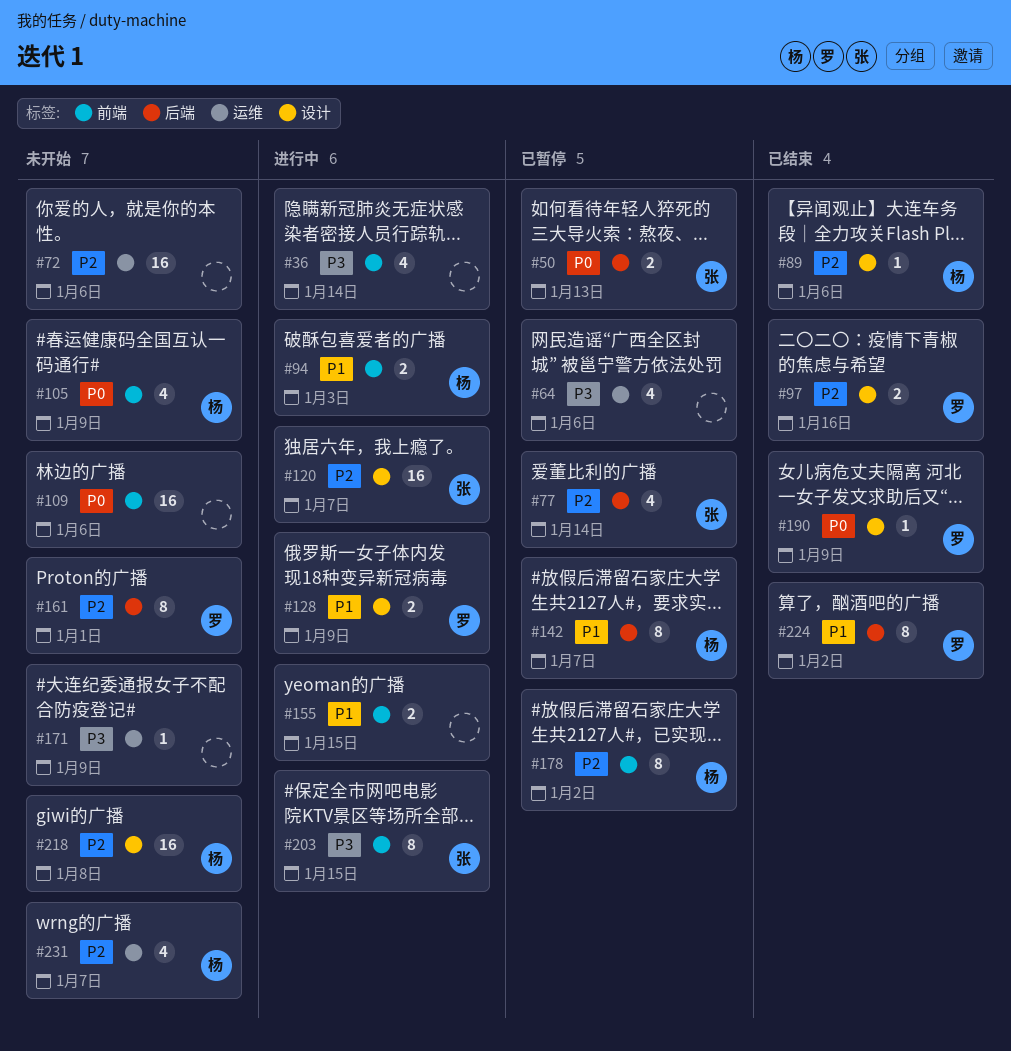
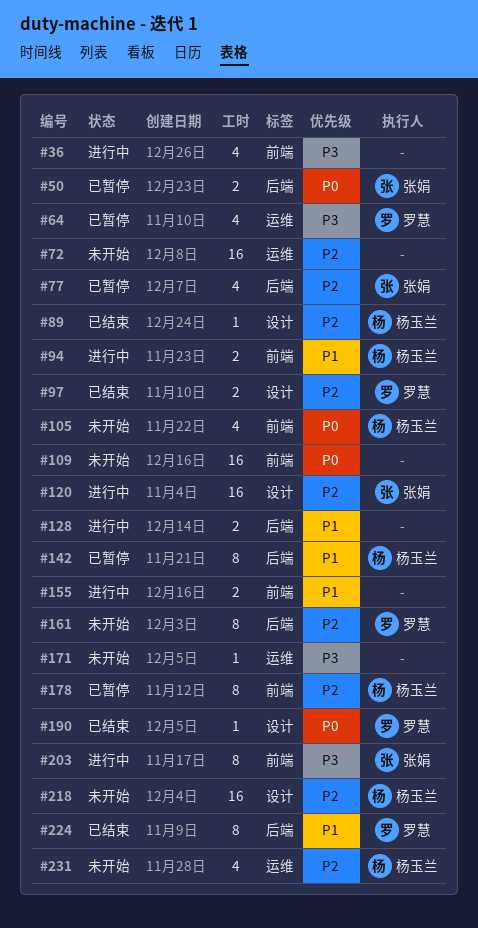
#64, owner: none -> 罗慧
#128, owner: 罗慧 -> none
#128, label: 设计 -> 后端

